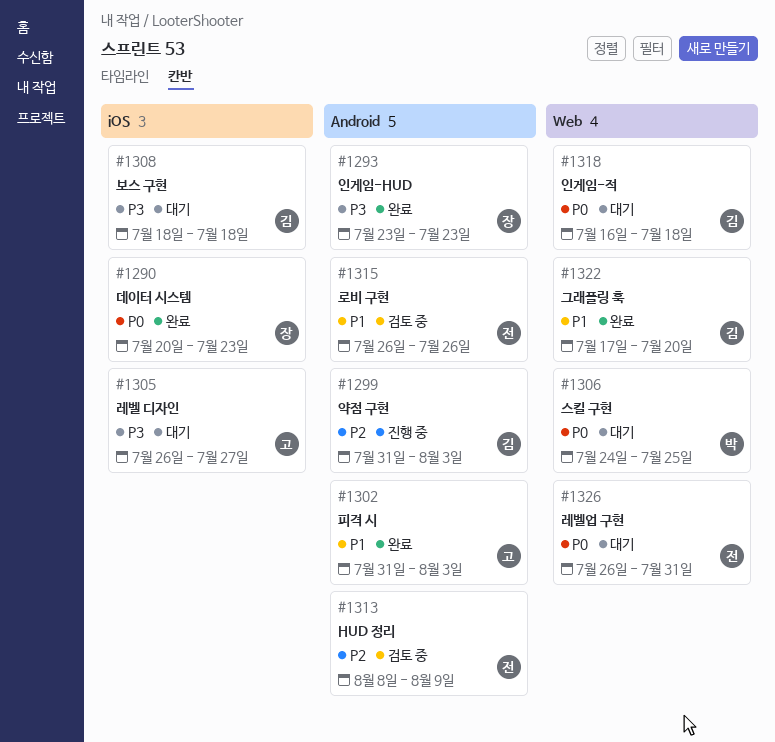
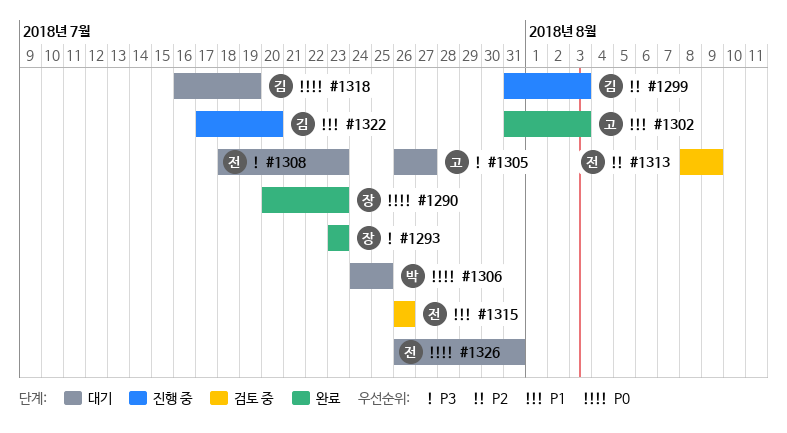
#1308, owner: 김 -> 전
#1308, due: Jul 18 -> Jul 23
#1318, due: Jul 18 -> Jul 19
#1322, status: 완료 -> 진행 중

